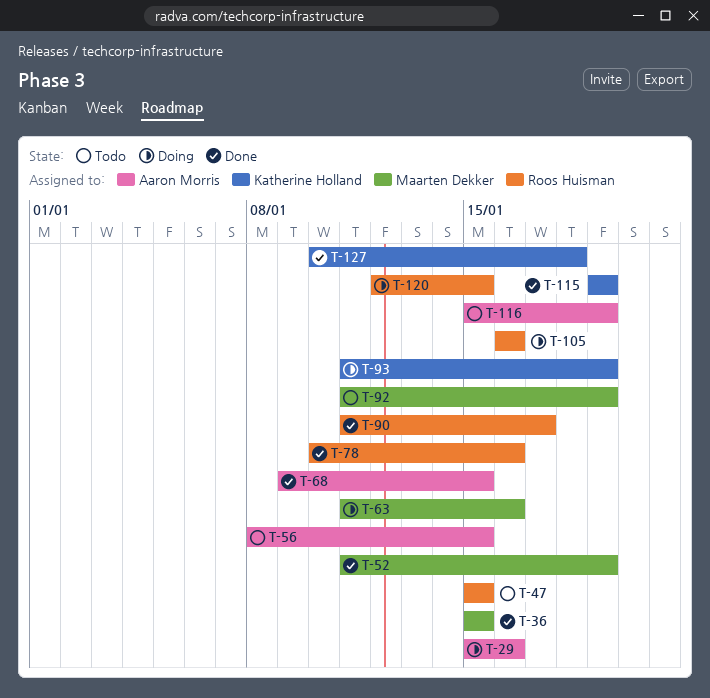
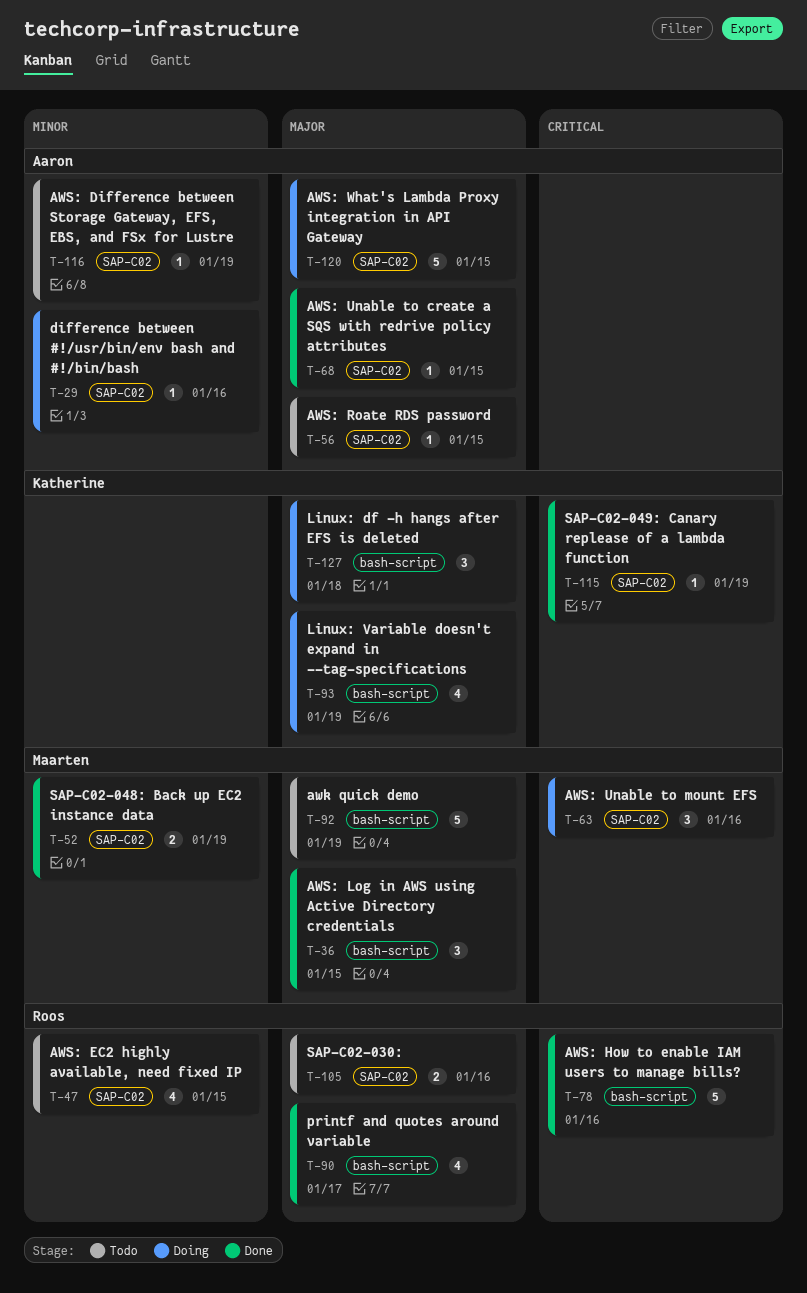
T-105, status: Doing -> Todo
T-120, owner: Roos Huisman -> Aaron Morris
T-127, status: Done -> Doing

